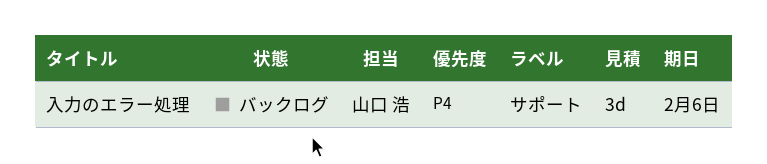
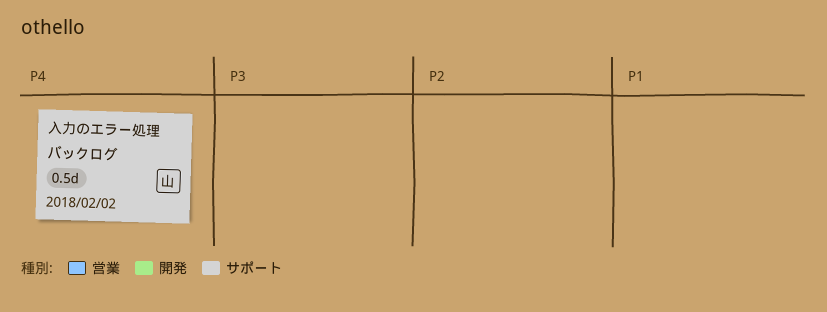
入力のエラー処理, estimate: 3d -> 0.5d
入力のエラー処理, due: Feb 6 -> Feb 2

